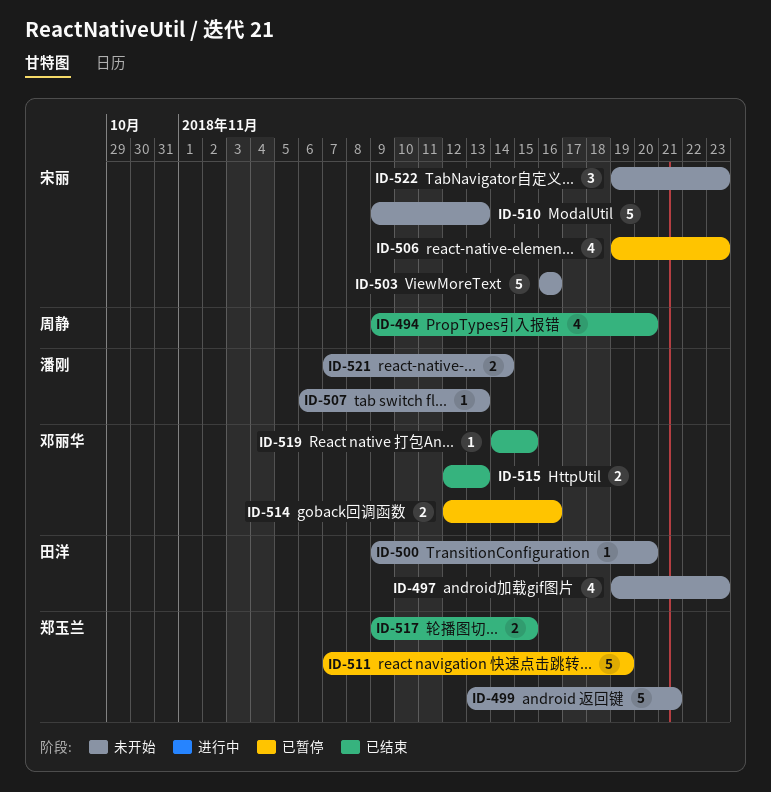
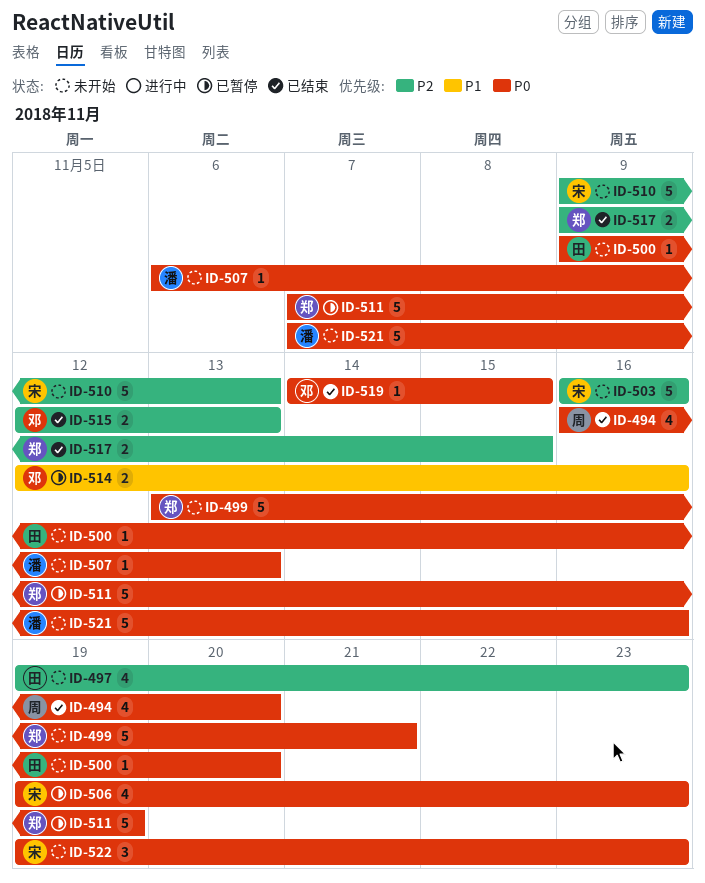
ID-494, start: Nov 9 -> Nov 16
ID-521, estimate: 2 -> 5
ID-521, due: Nov 14 -> Nov 16

